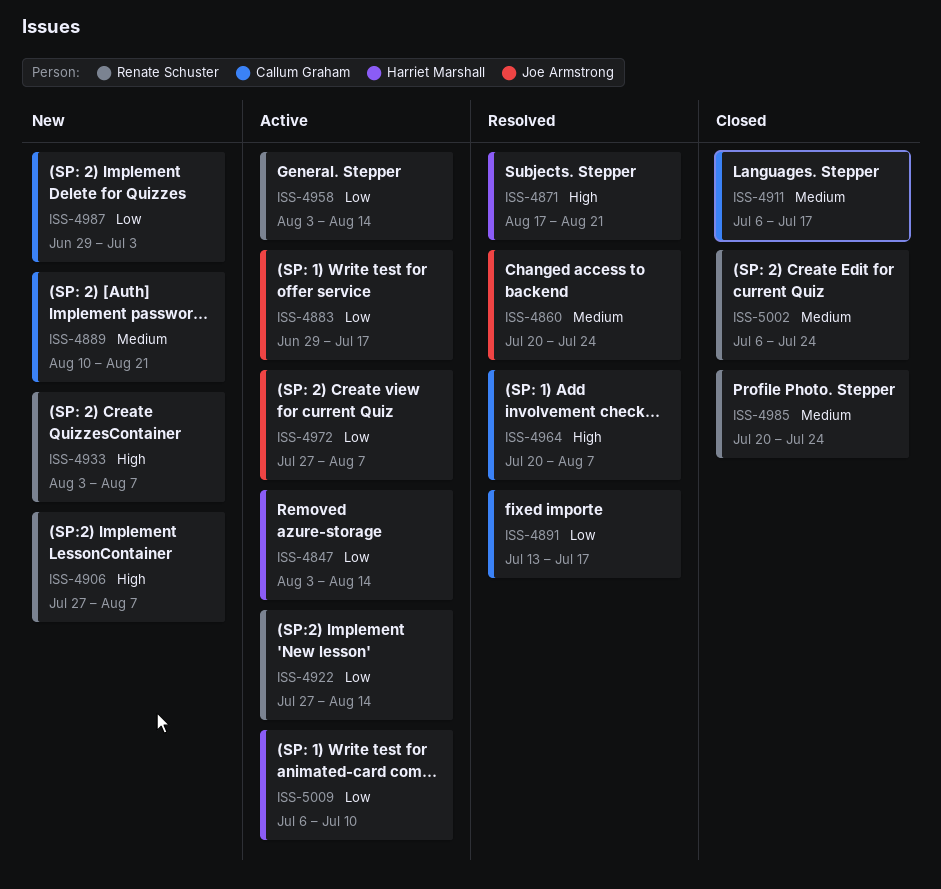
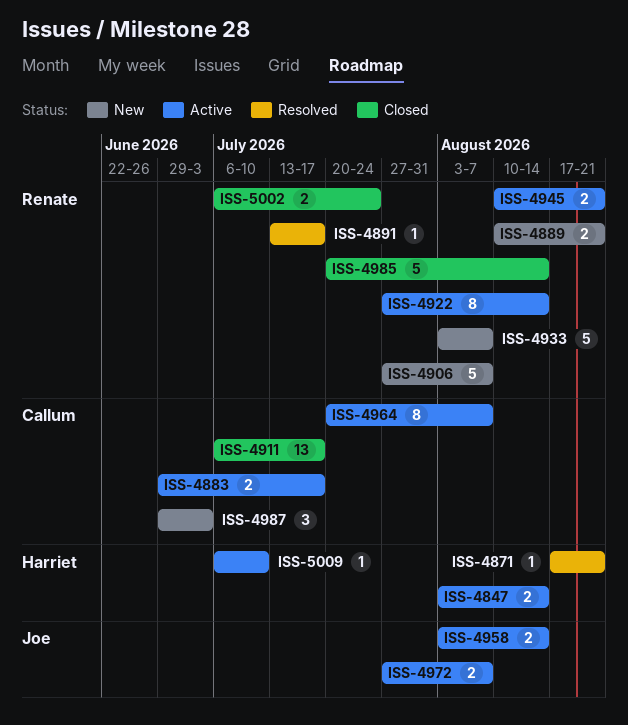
ISS-4860: present -> none
ISS-4883, owner: Joe Armstrong -> Callum Graham
ISS-4889, owner: Callum Graham -> Renate Schuster
ISS-4891, owner: Callum Graham -> Renate Schuster
ISS-4945: none -> present
ISS-4958, owner: Renate Schuster -> Joe Armstrong
ISS-4964, status: Resolved -> Active
ISS-4985, due: Jul 24 -> Aug 14

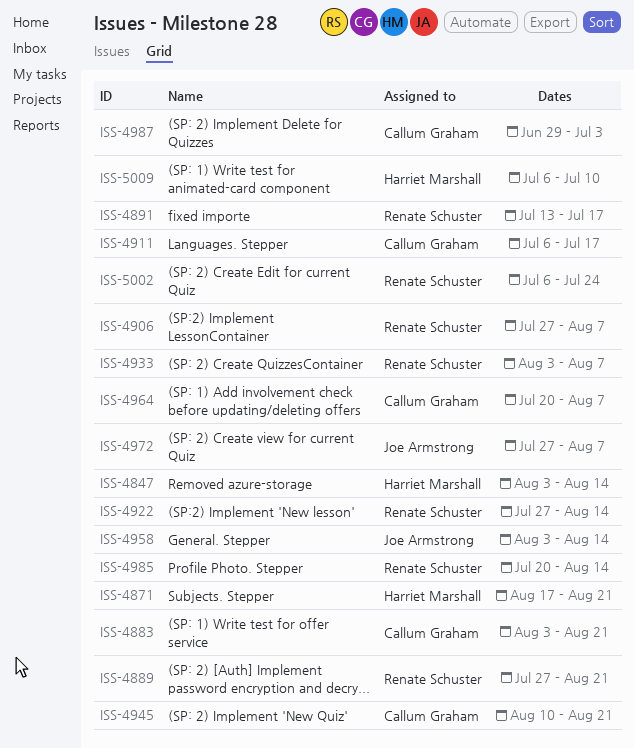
ISS-4883, start: Jun 29 -> Aug 3
ISS-4883, due: Jul 17 -> Aug 21
ISS-4889, start: Aug 10 -> Jul 27
ISS-4945, owner: Renate Schuster -> Callum Graham

